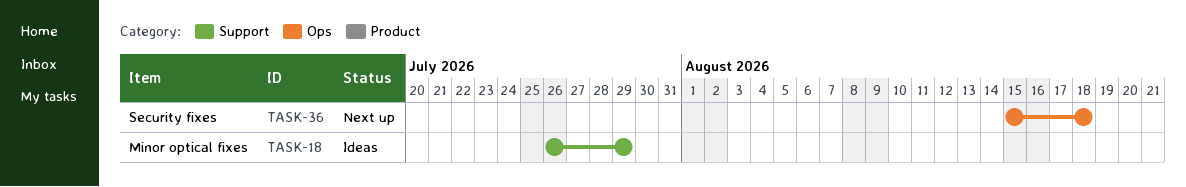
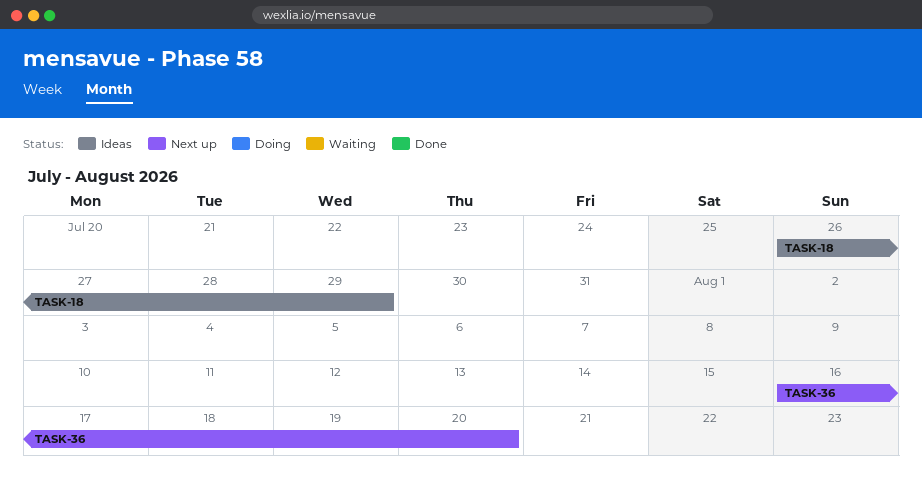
TASK-36, start: Aug 15 -> Aug 16
TASK-36, due: Aug 18 -> Aug 20

